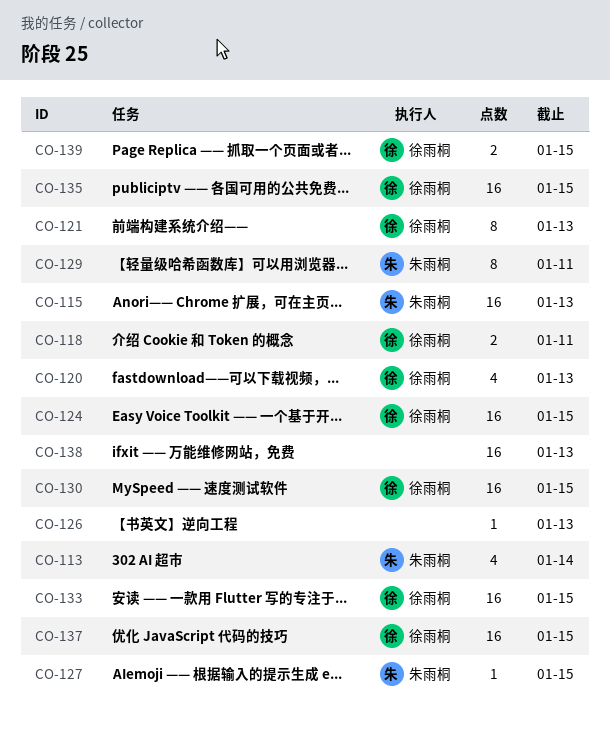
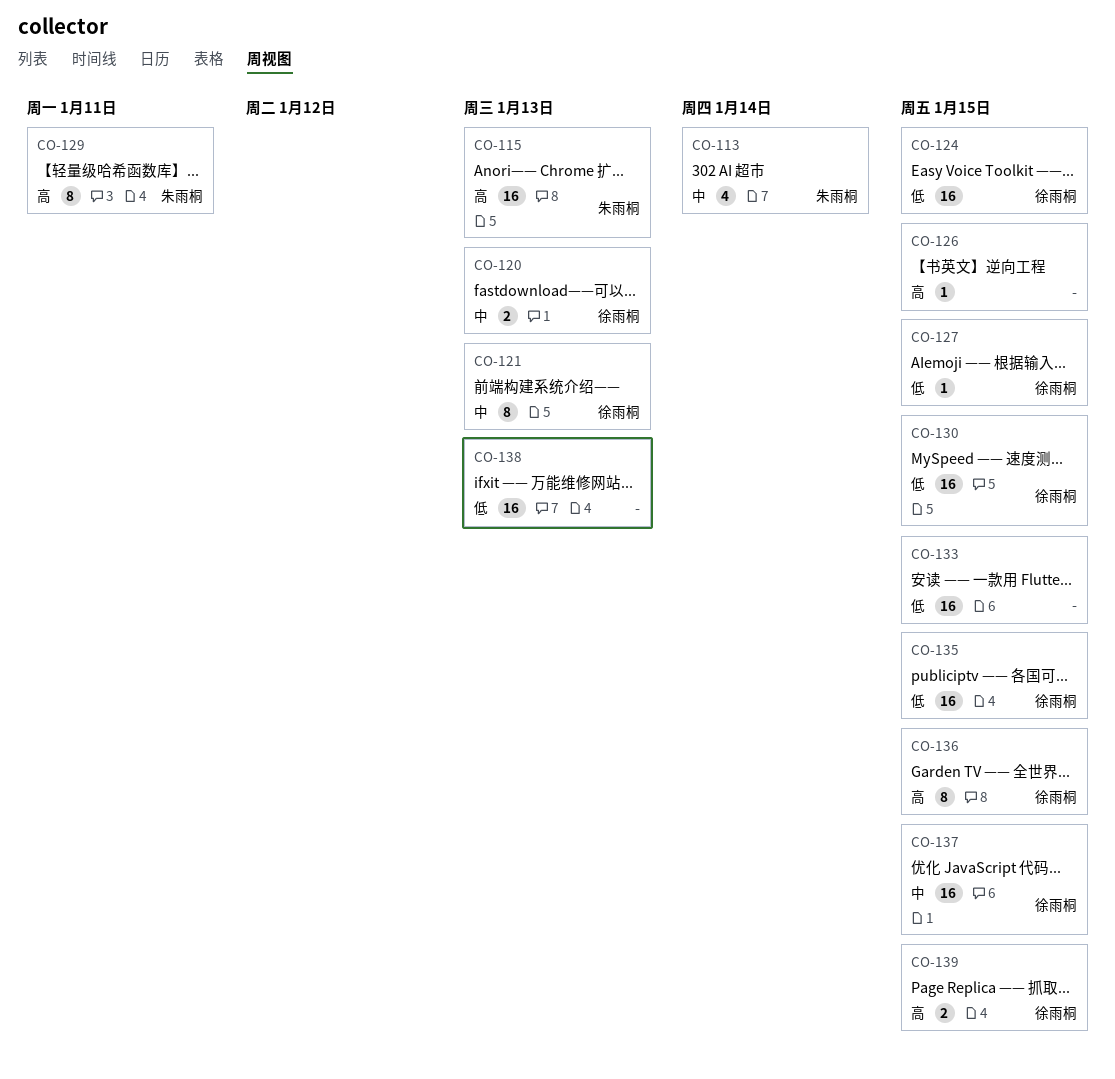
CO-118: present -> none
CO-120, estimate: 4 -> 2
CO-126, due: Jan 13 -> Jan 15
CO-127, owner: 朱雨桐 -> 徐雨桐
CO-133, owner: 徐雨桐 -> none
CO-136: none -> present

